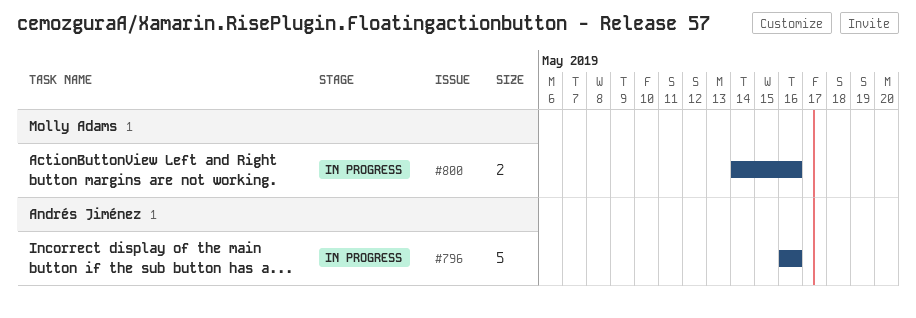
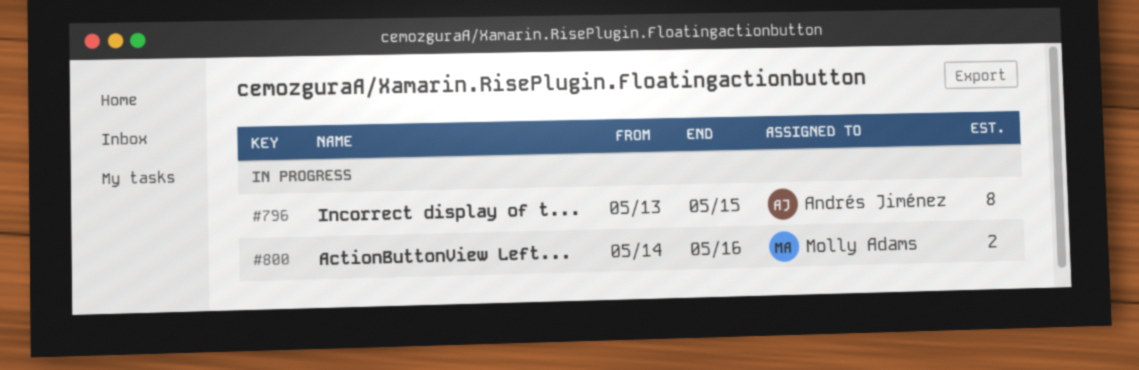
#796, estimate: 5 -> 8
#796, start: May 16 -> May 13
#796, due: May 16 -> May 15

